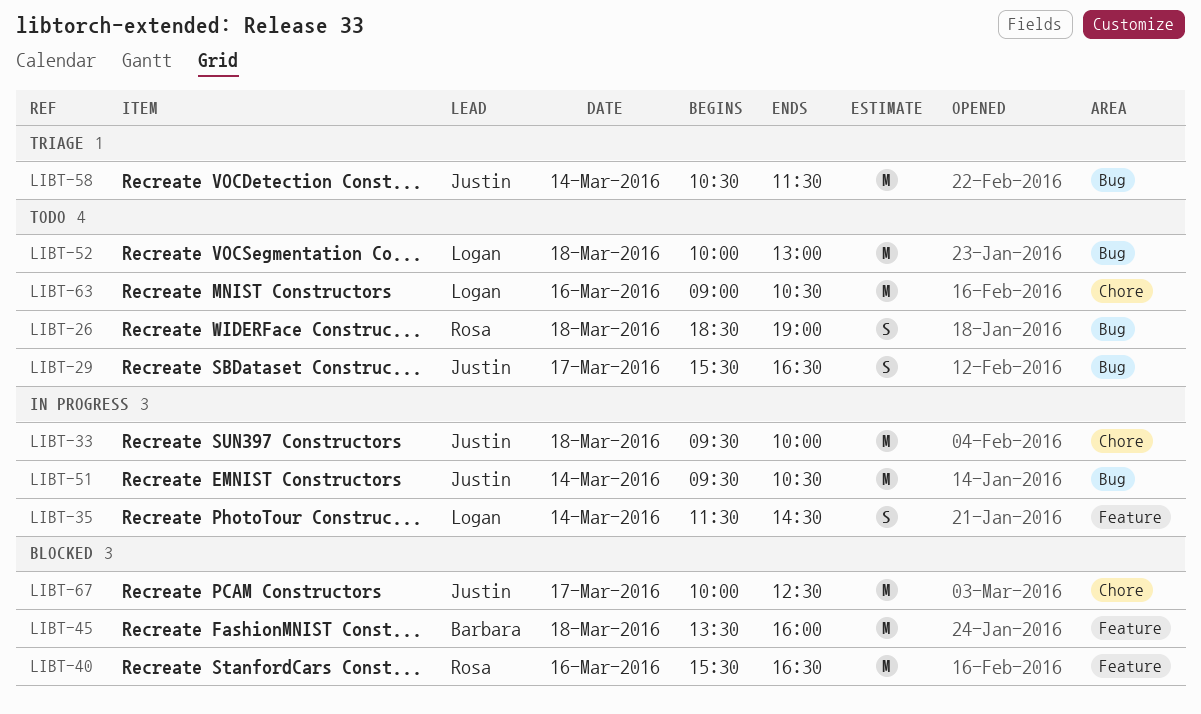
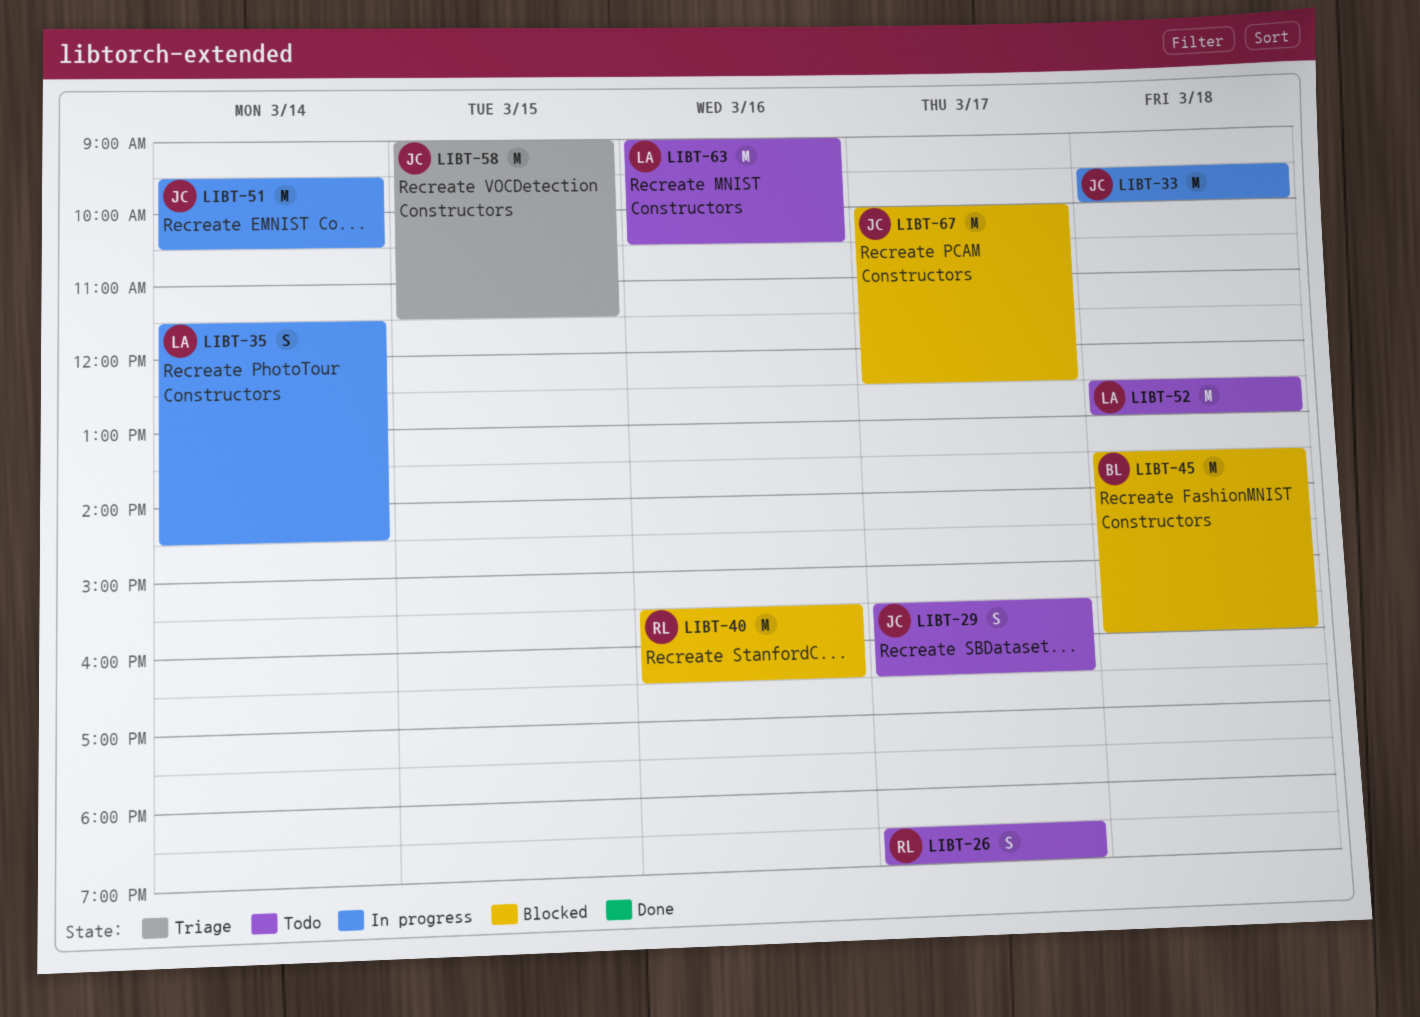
LIBT-26, day: Mar 18 -> Mar 17
LIBT-52, begins: 10:00 -> 12:30
LIBT-58, day: Mar 14 -> Mar 15
LIBT-58, begins: 10:30 -> 09:00

